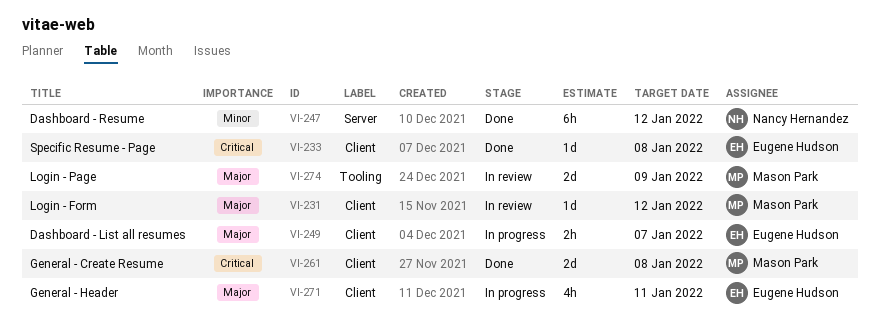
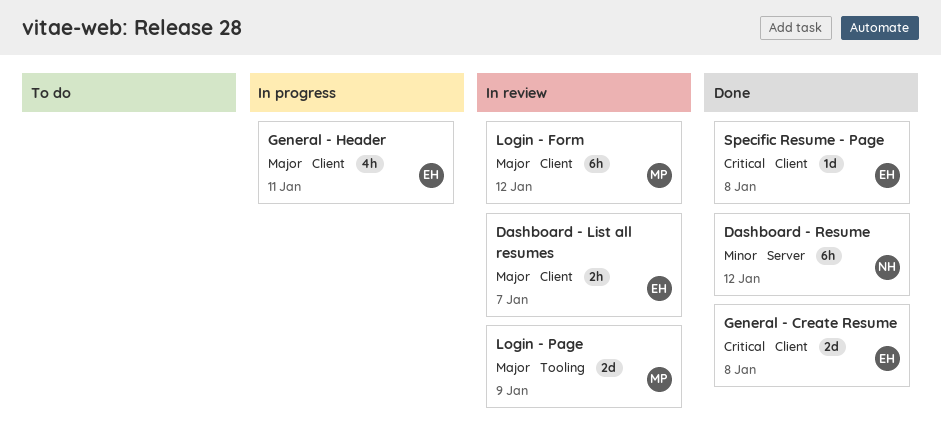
Dashboard - List all resumes, status: In progress -> In review
General - Create Resume, owner: Mason Park -> Eugene Hudson
Login - Form, estimate: 1d -> 6h

